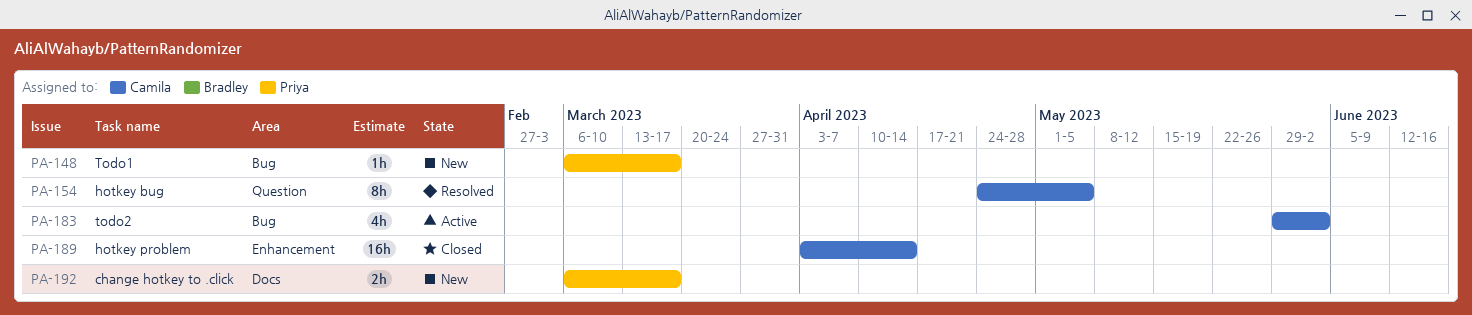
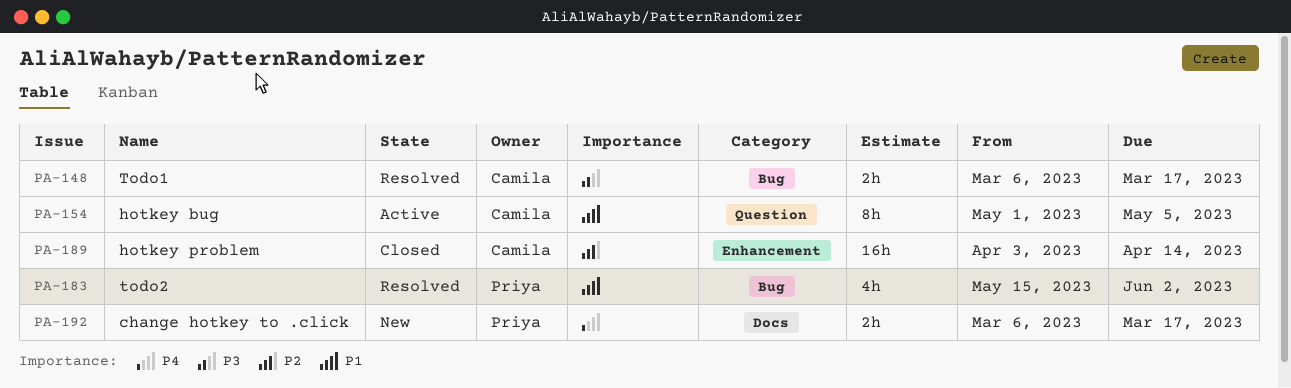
PA-148, status: New -> Resolved
PA-148, owner: Priya -> Camila
PA-148, estimate: 1h -> 2h
PA-154, status: Resolved -> Active
PA-154, start: Apr 24 -> May 1
PA-183, status: Active -> Resolved
PA-183, owner: Camila -> Priya
PA-183, start: May 29 -> May 15

